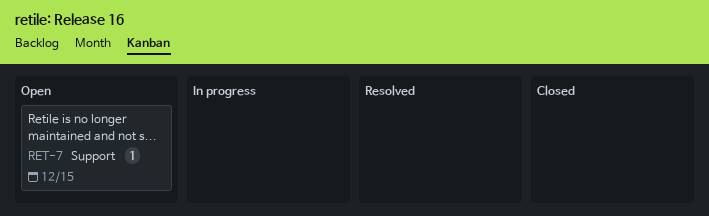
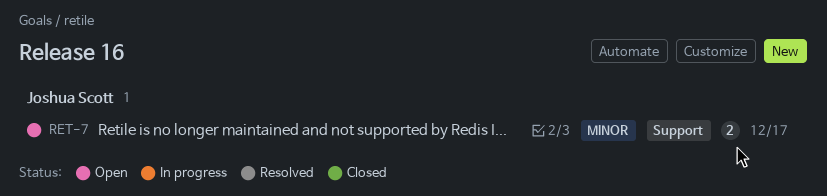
RET-7, estimate: 1 -> 2
RET-7, due: Dec 15 -> Dec 17

